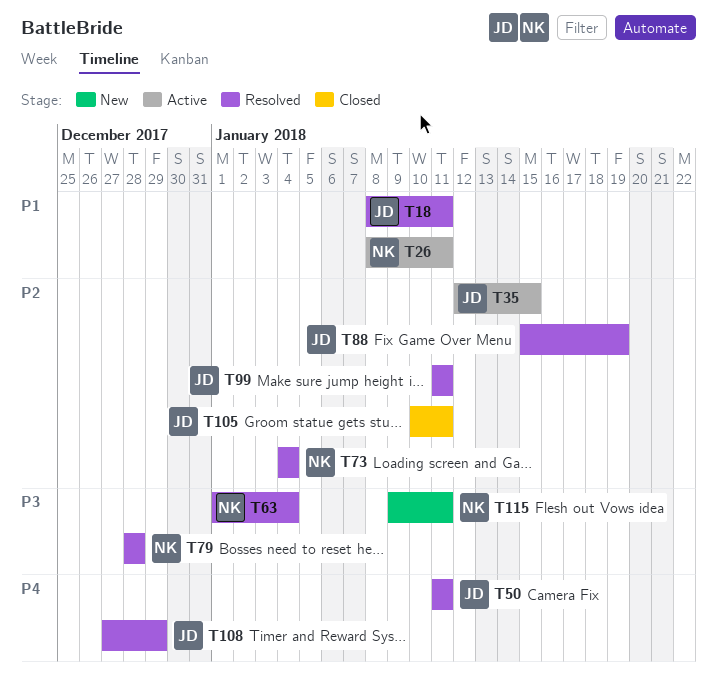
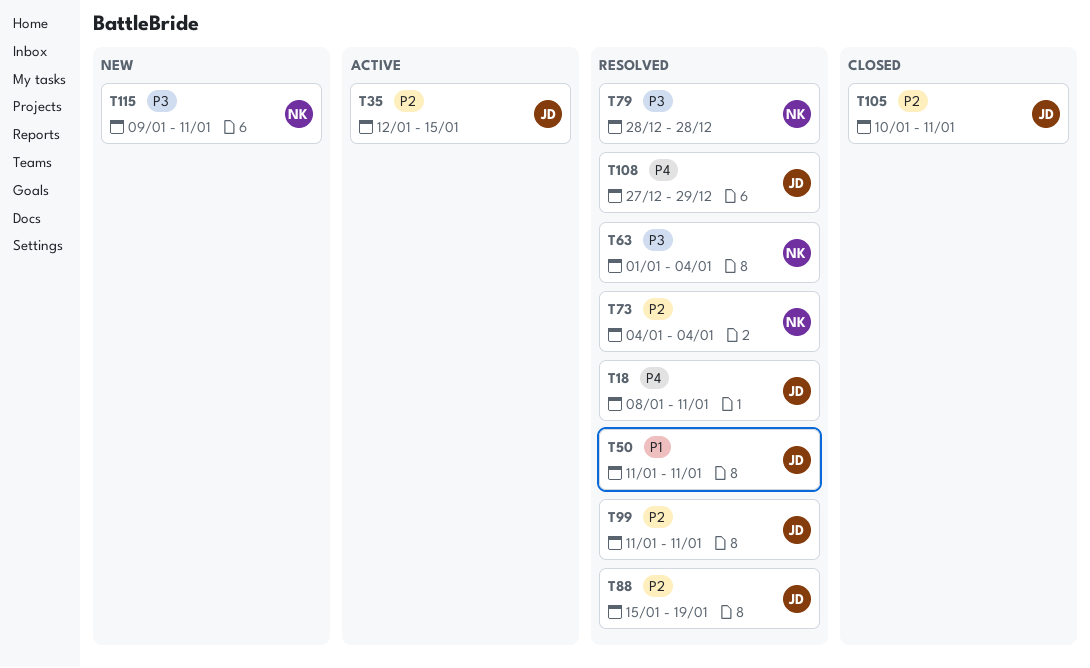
T18, priority: P1 -> P4
T26: present -> none
T50, priority: P4 -> P1

